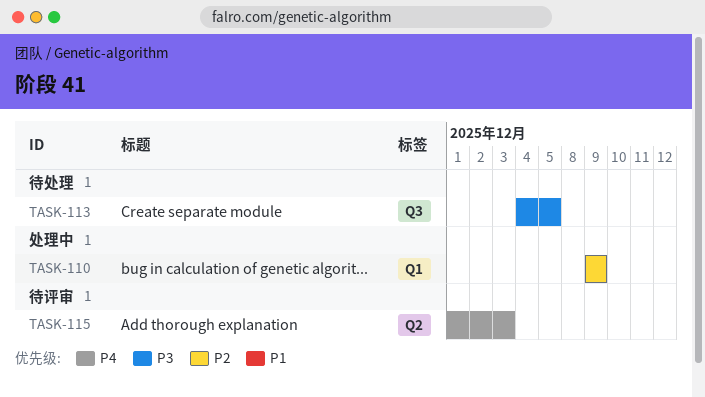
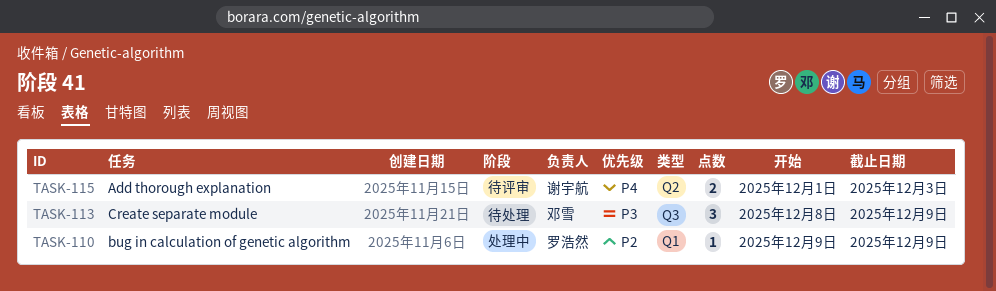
TASK-113, start: Dec 4 -> Dec 8
TASK-113, due: Dec 5 -> Dec 9

